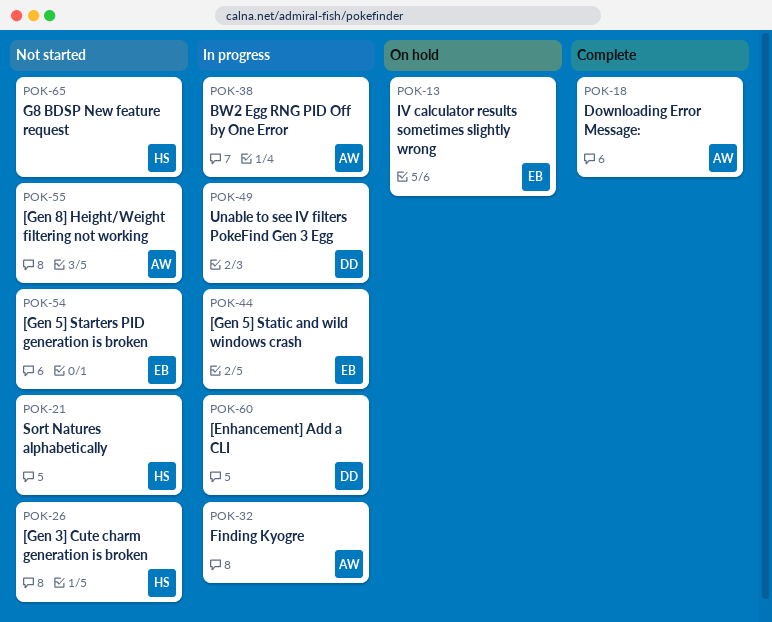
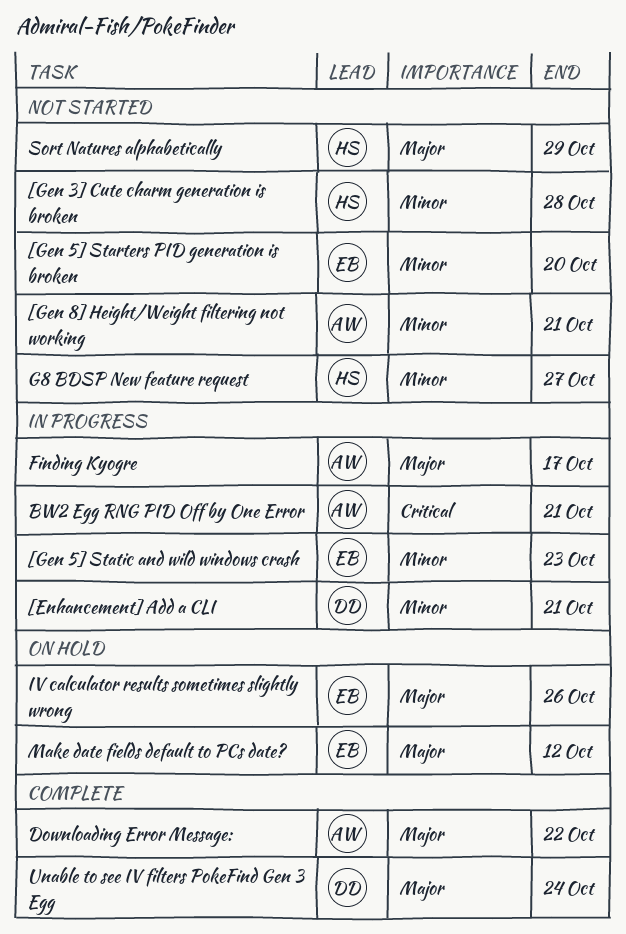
Make date fields default to PCs date?: none -> present
Unable to see IV filters PokeFind Gen 3 Egg, status: In progress -> Complete

